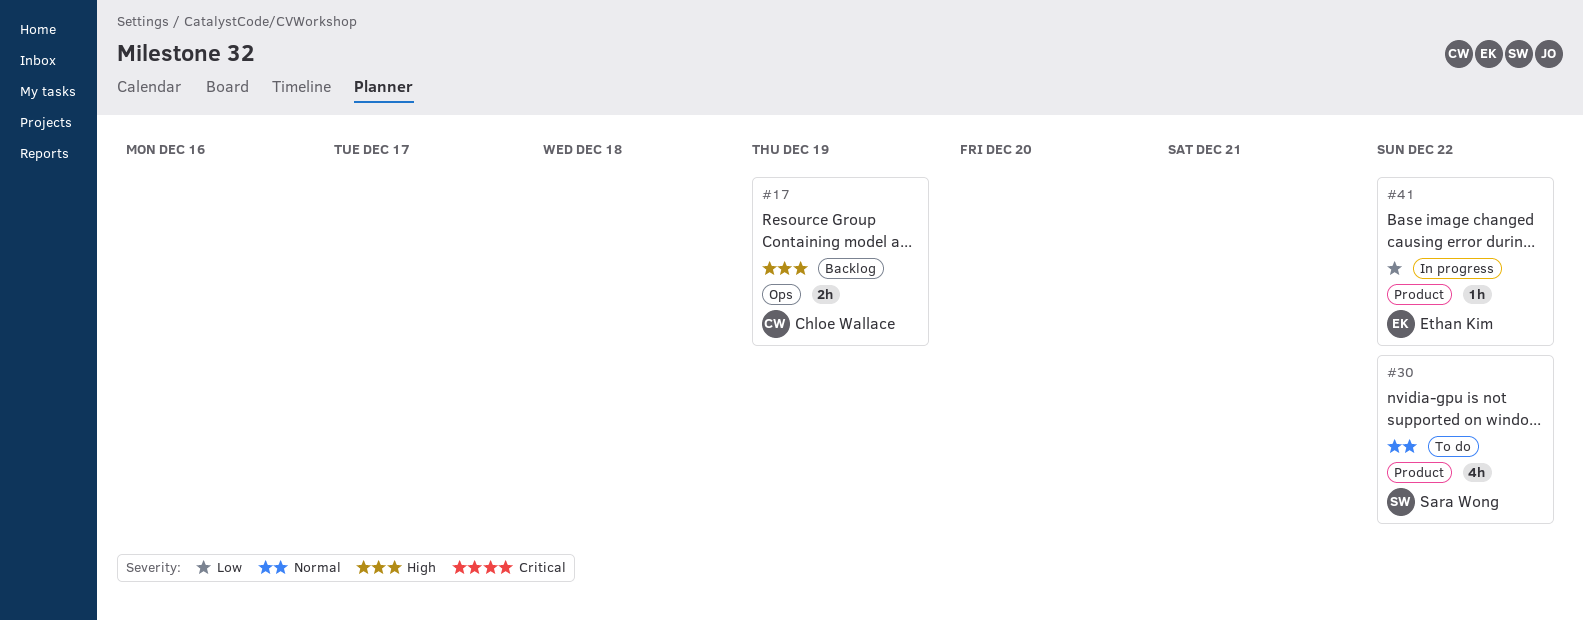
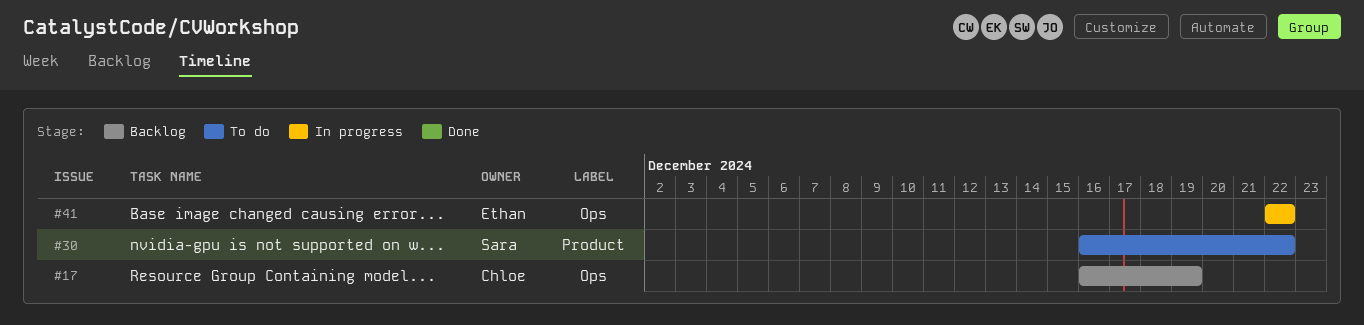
#41, label: Product -> Ops

